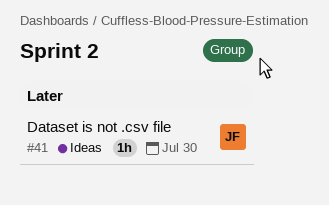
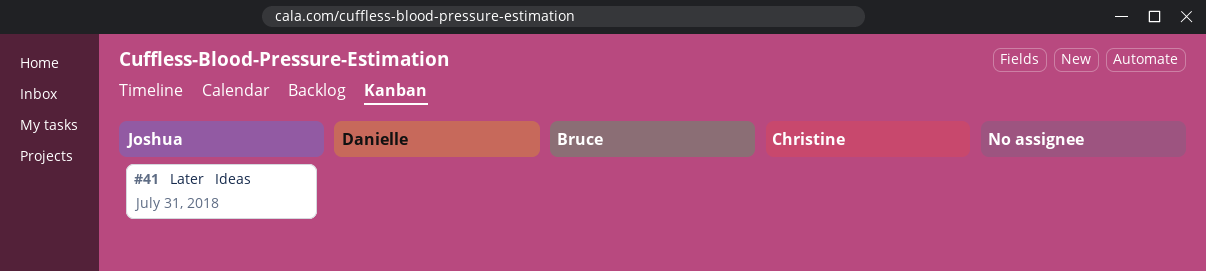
#41, due: Jul 30 -> Jul 31

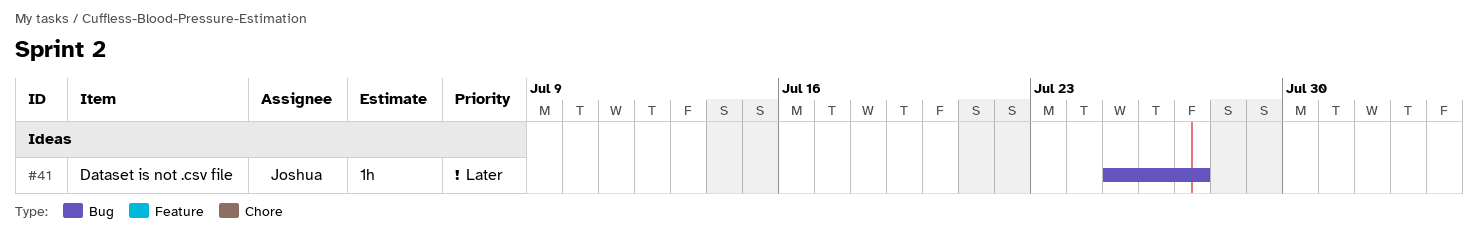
#41, due: Jul 31 -> Jul 27

